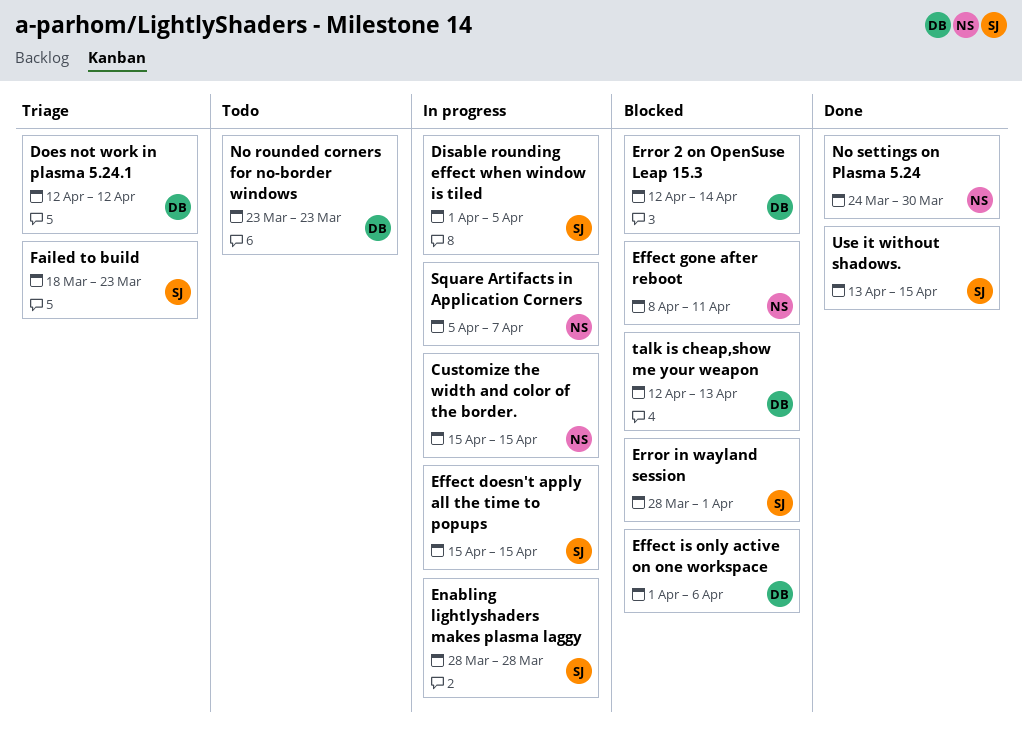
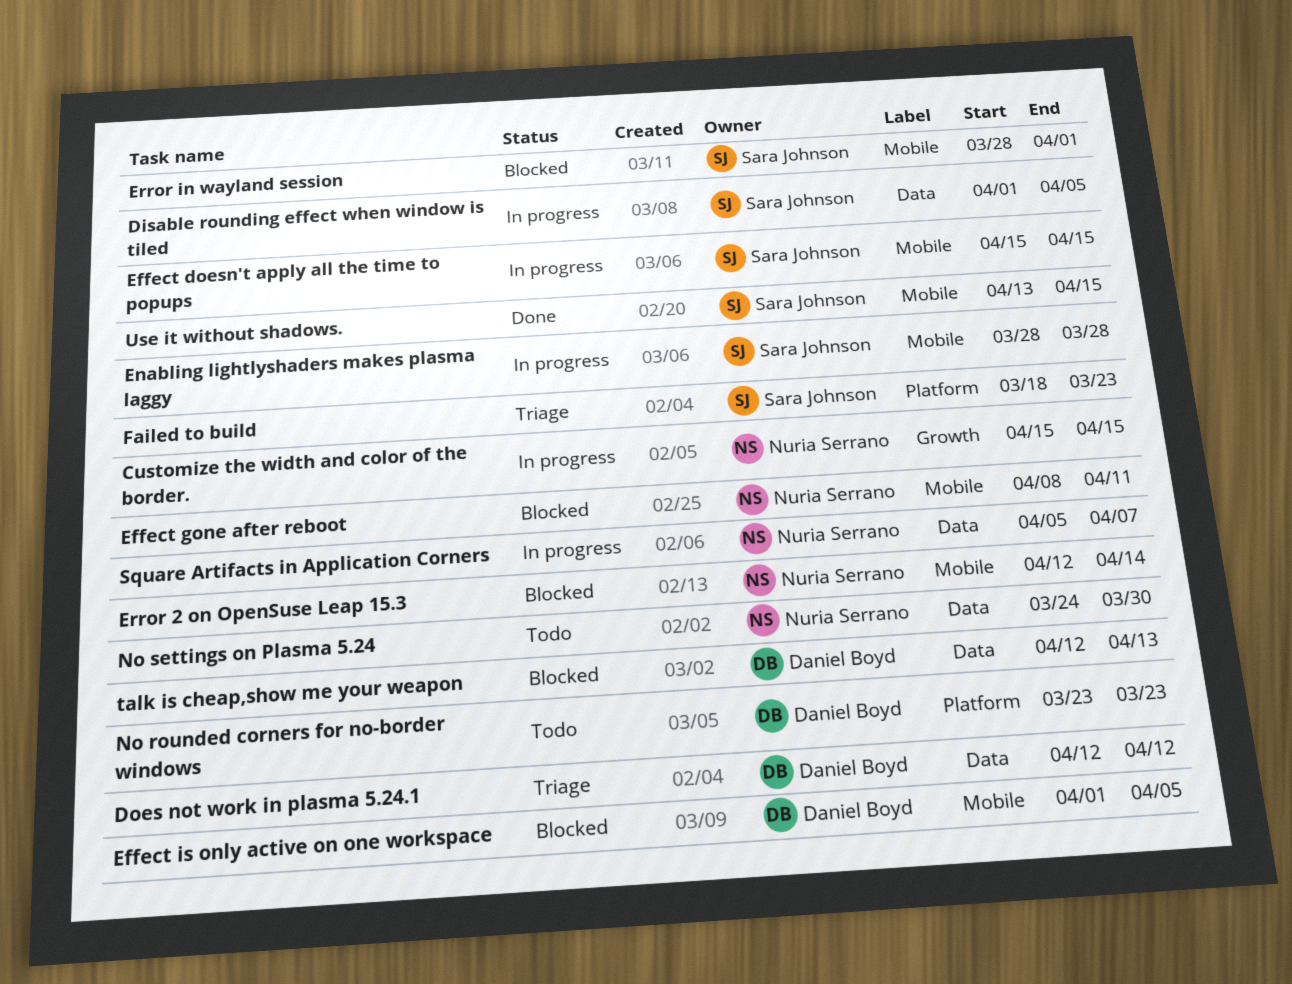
Effect is only active on one workspace, due: Apr 6 -> Apr 5
Error 2 on OpenSuse Leap 15.3, owner: Daniel Boyd -> Nuria Serrano
No settings on Plasma 5.24, status: Done -> Todo

